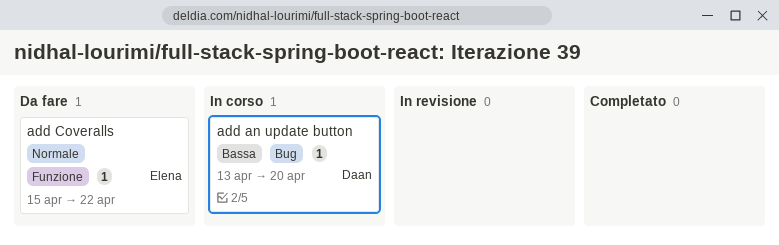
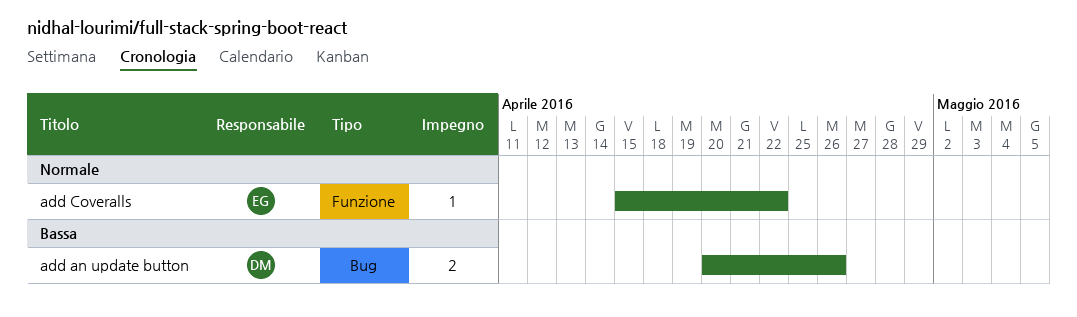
add an update button, estimate: 1 -> 2
add an update button, start: Apr 13 -> Apr 20
add an update button, due: Apr 20 -> Apr 26

